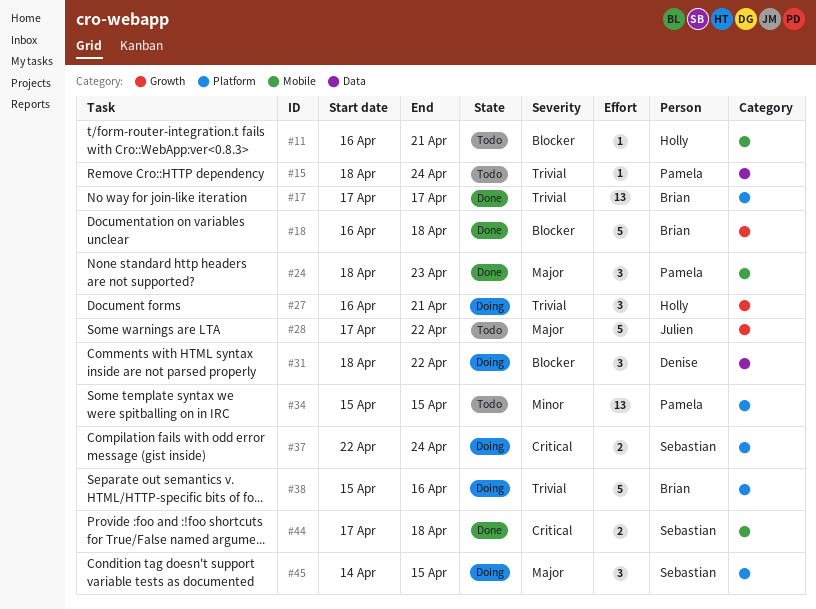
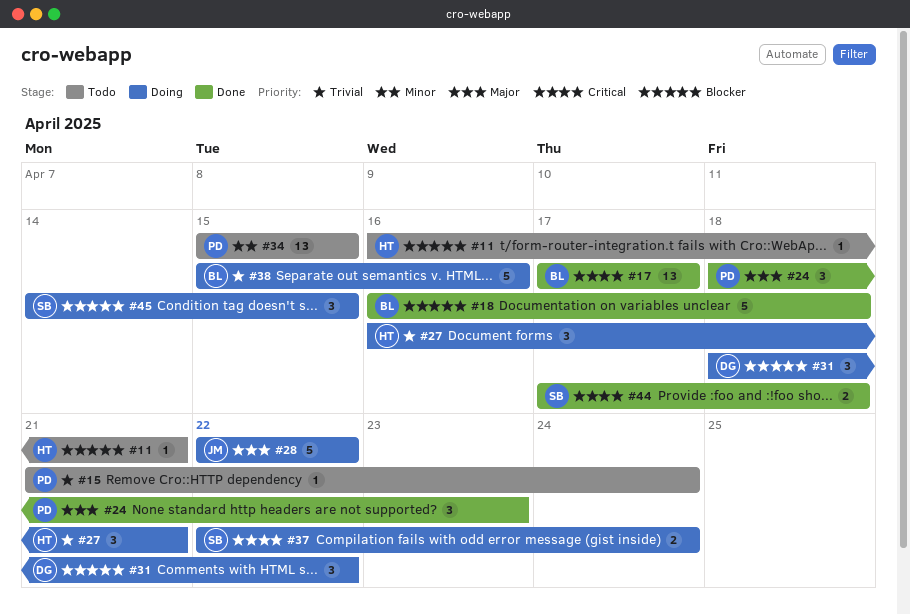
#15, start: Apr 18 -> Apr 21
#17, priority: Trivial -> Critical
#28, status: Todo -> Doing
#28, start: Apr 17 -> Apr 22
#45, priority: Major -> Blocker

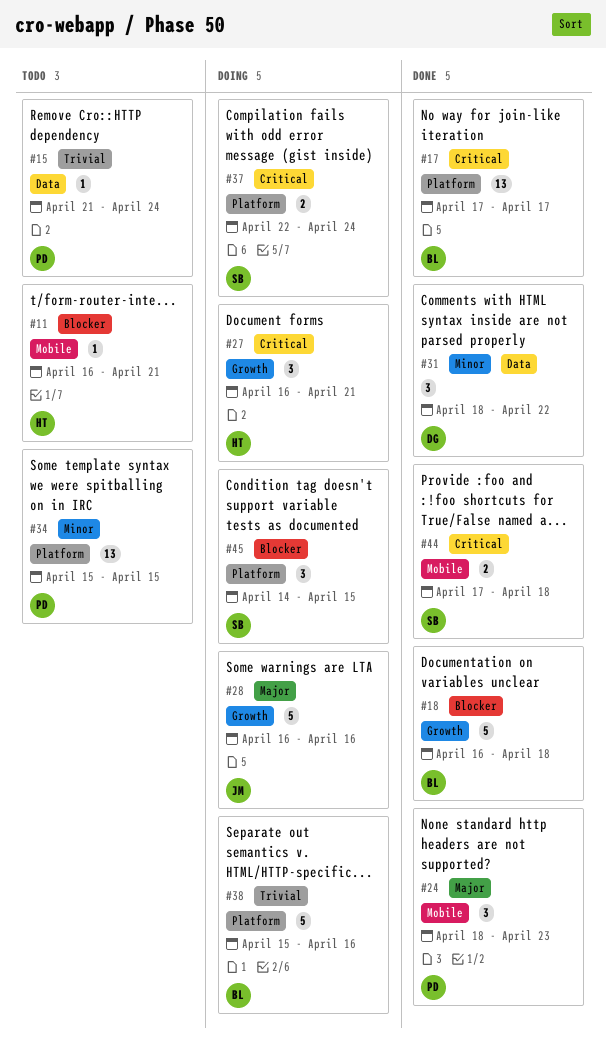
#27, priority: Trivial -> Critical
#28, start: Apr 22 -> Apr 16
#28, due: Apr 22 -> Apr 16
#31, status: Doing -> Done
#31, priority: Blocker -> Minor

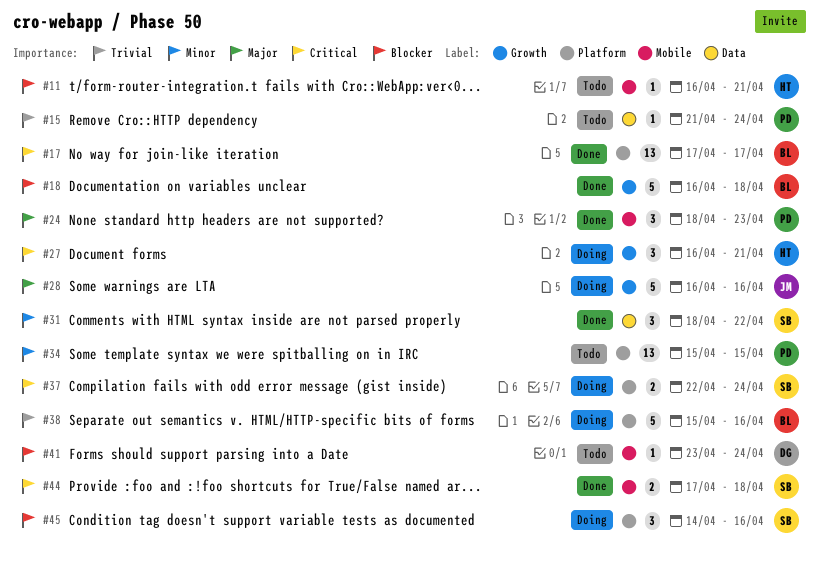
#31, owner: DG -> SB
#41: none -> present
#45, due: Apr 15 -> Apr 16

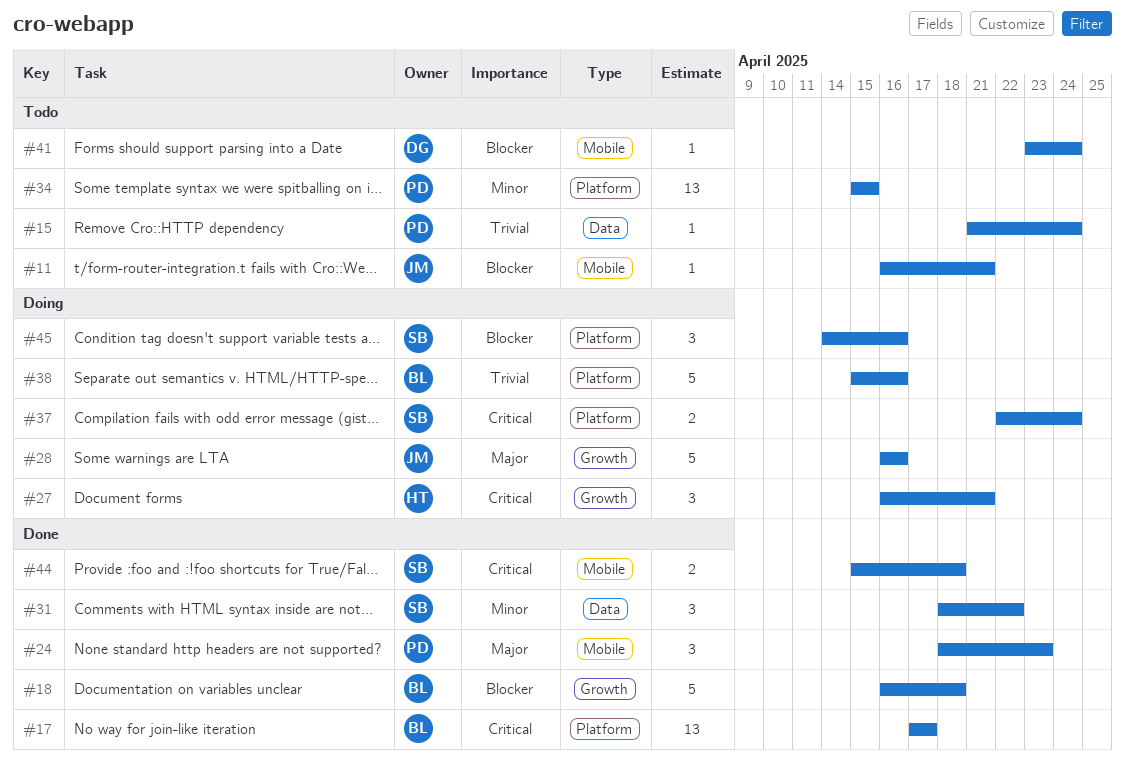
#11, owner: HT -> JM
#44, start: Apr 17 -> Apr 15

